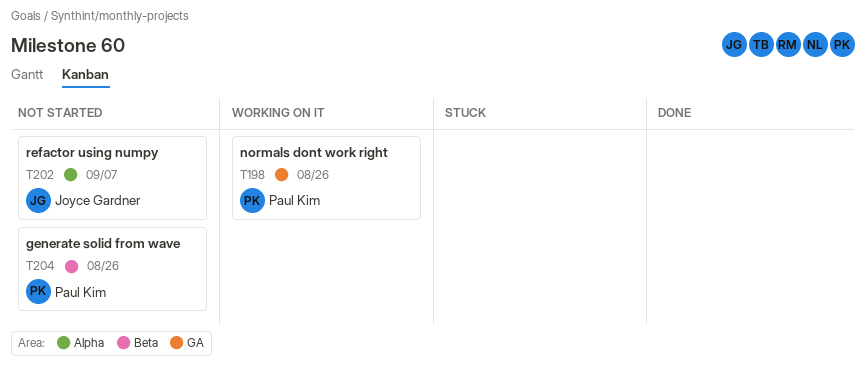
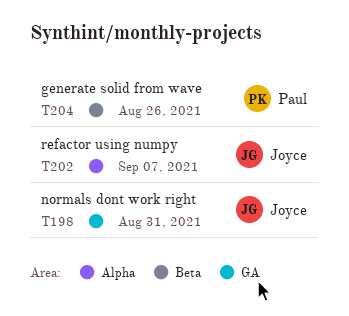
T198, owner: Paul Kim -> Joyce Gardner
T198, due: Aug 26 -> Aug 31

